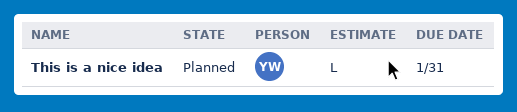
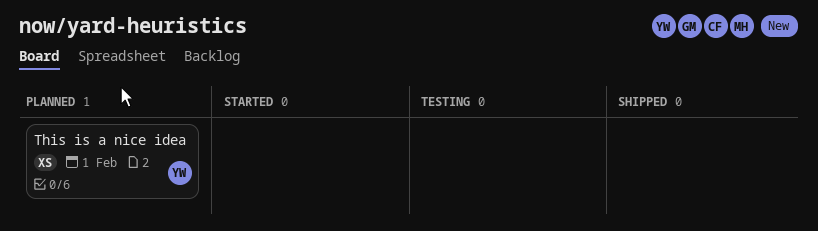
This is a nice idea, estimate: L -> XS
This is a nice idea, due: Jan 31 -> Feb 1

